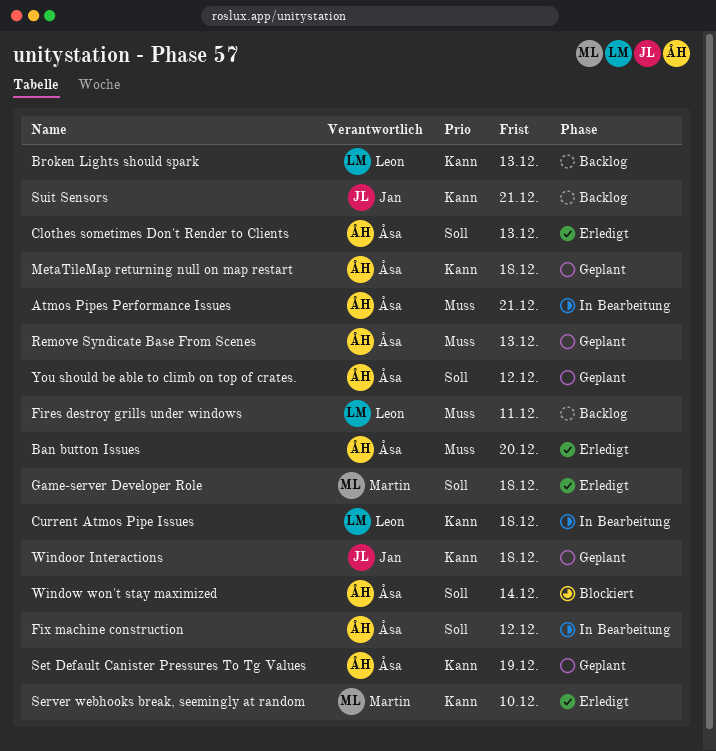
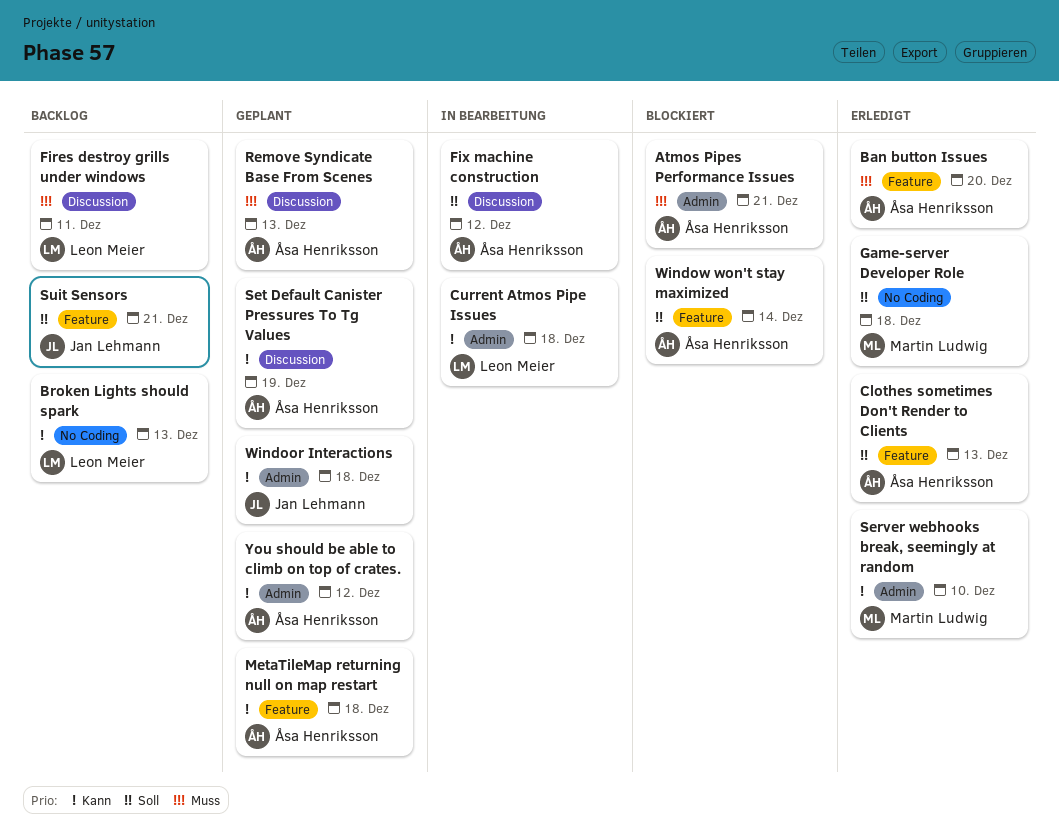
Atmos Pipes Performance Issues, status: In Bearbeitung -> Blockiert
Suit Sensors, priority: Kann -> Soll
You should be able to climb on top of crates., priority: Soll -> Kann

